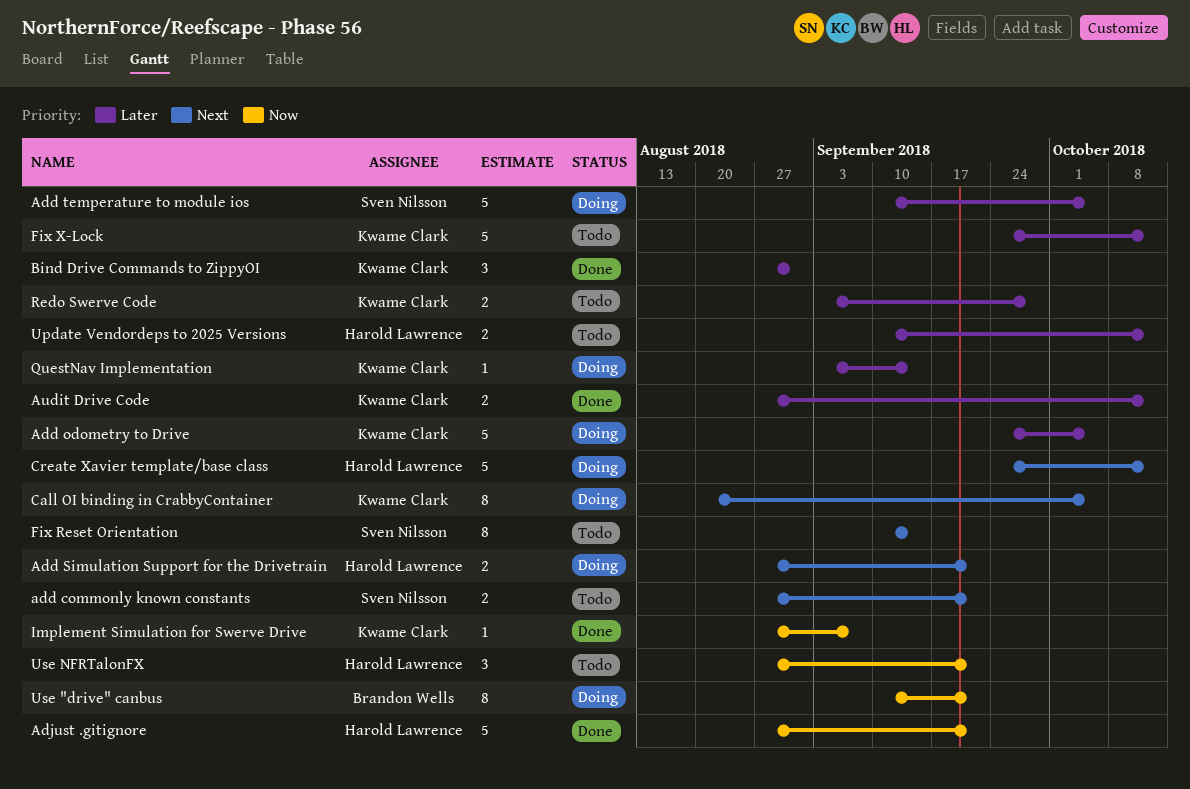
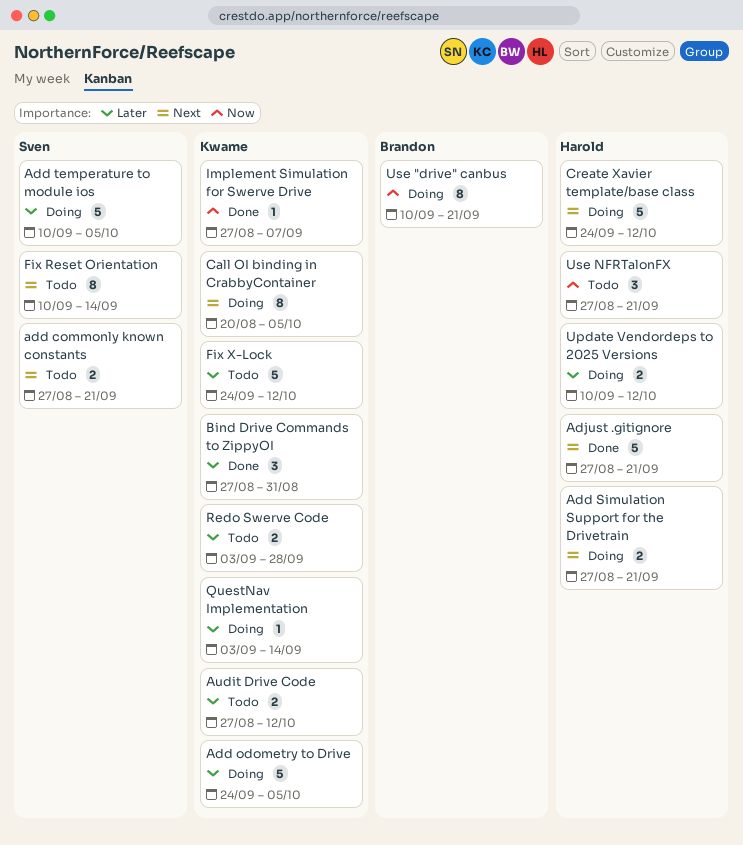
Adjust .gitignore, priority: Now -> Next
Audit Drive Code, status: Done -> Todo
Update Vendordeps to 2025 Versions, status: Todo -> Doing

